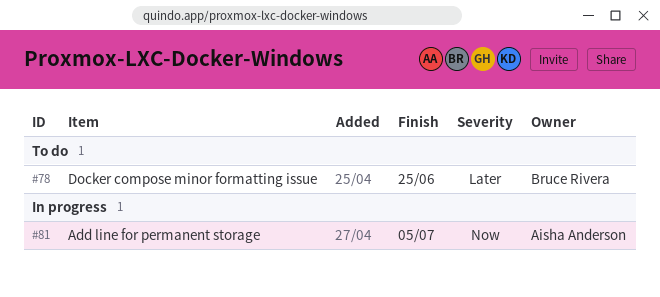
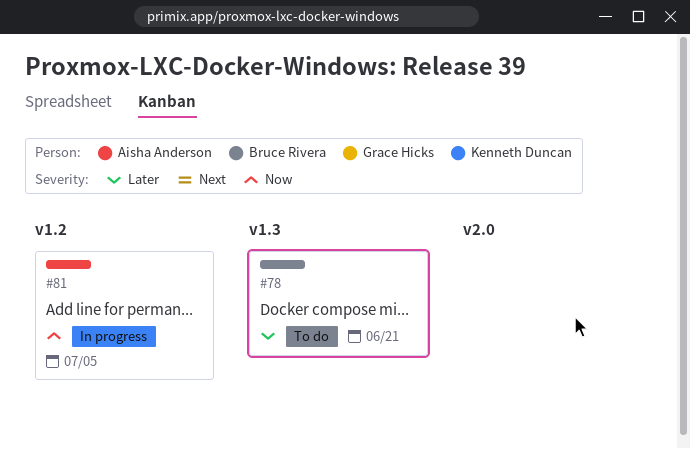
#78, due: Jun 25 -> Jun 21

